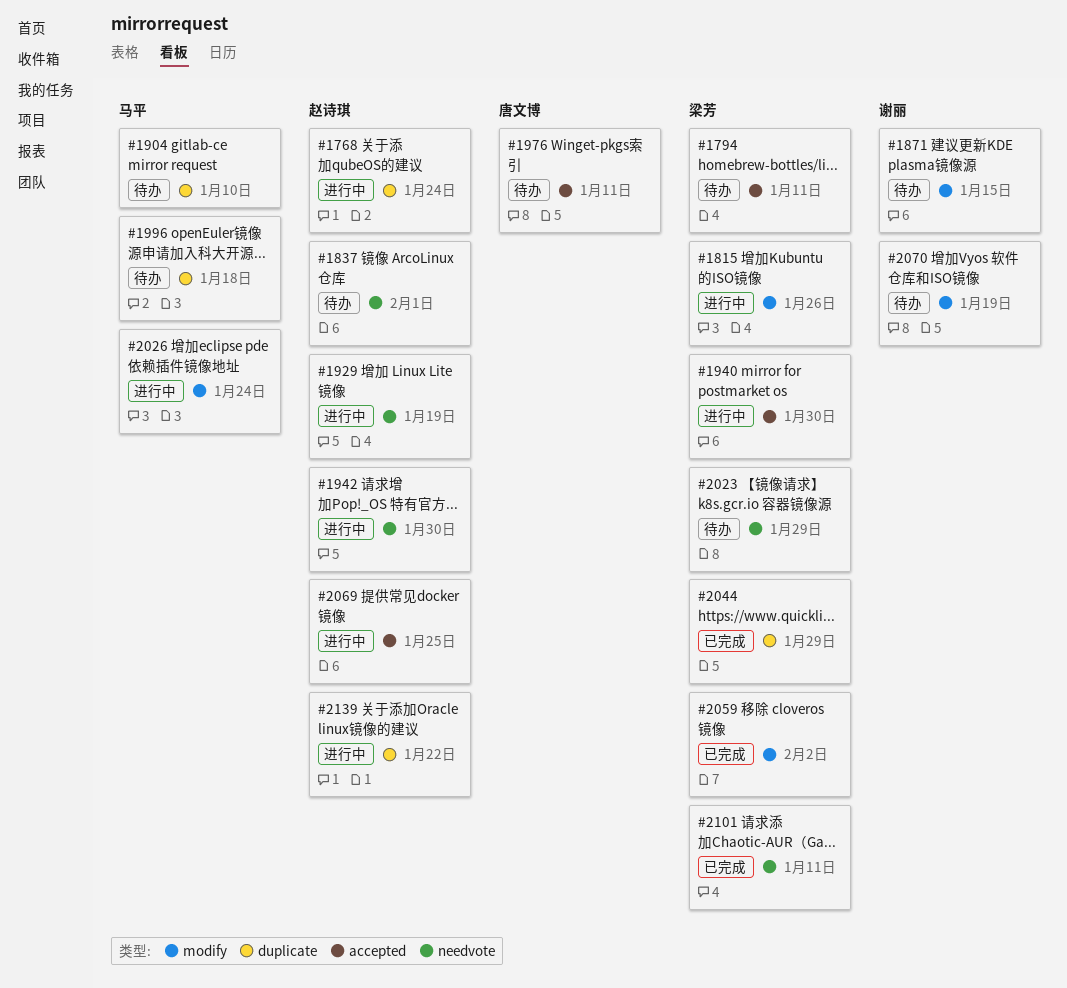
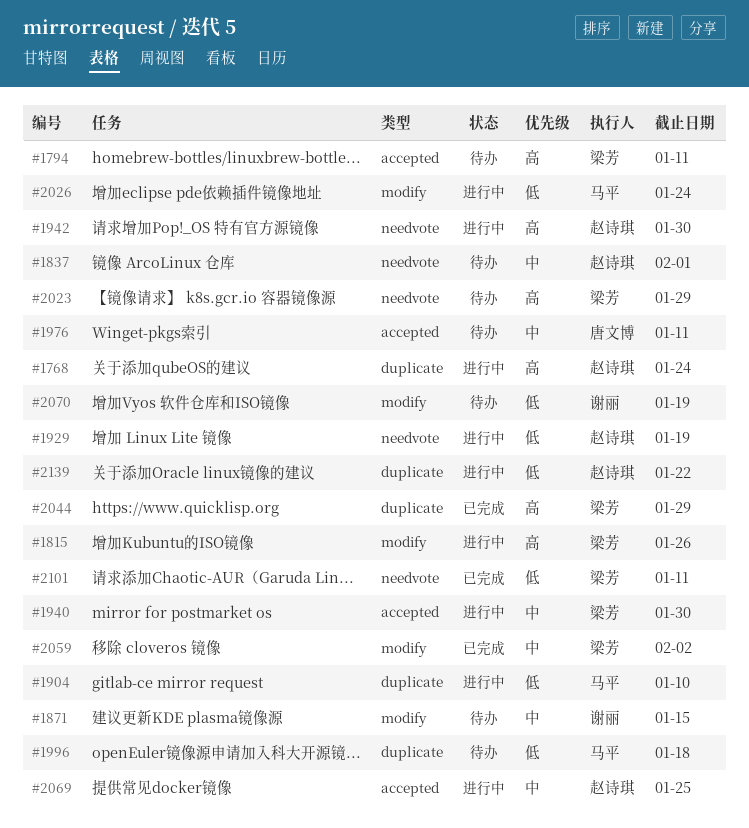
#1904, status: 待办 -> 进行中

